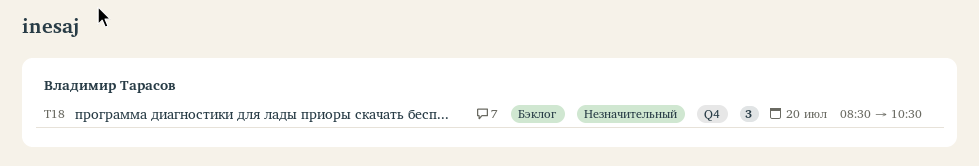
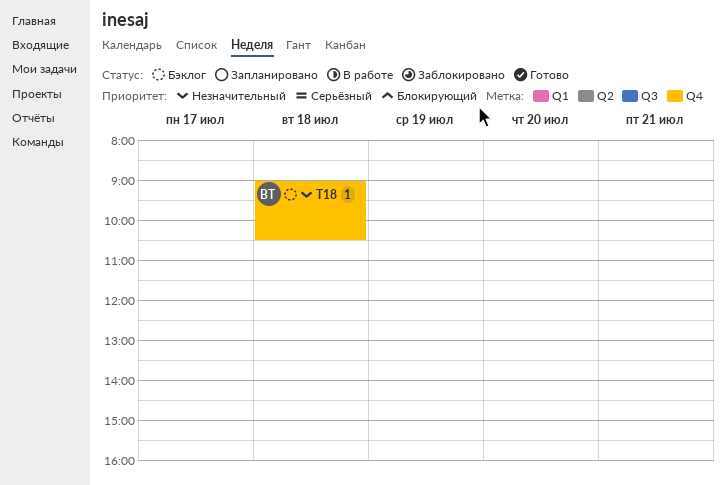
T18, estimate: 3 -> 1
T18, day: Jul 20 -> Jul 18
T18, begins: 08:30 -> 09:00

